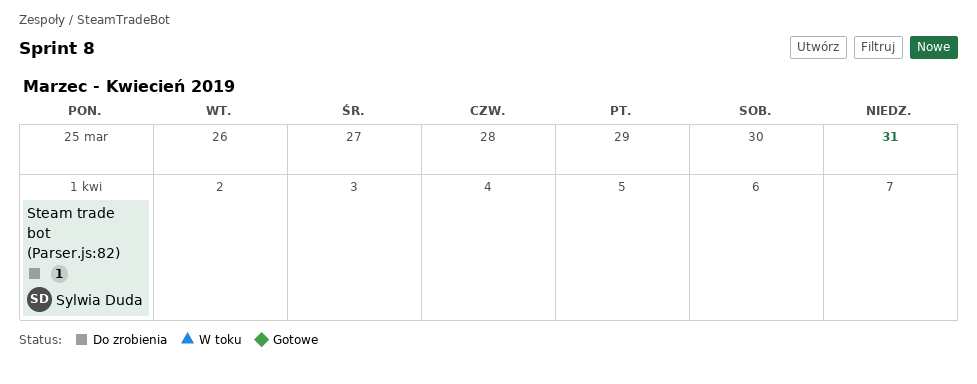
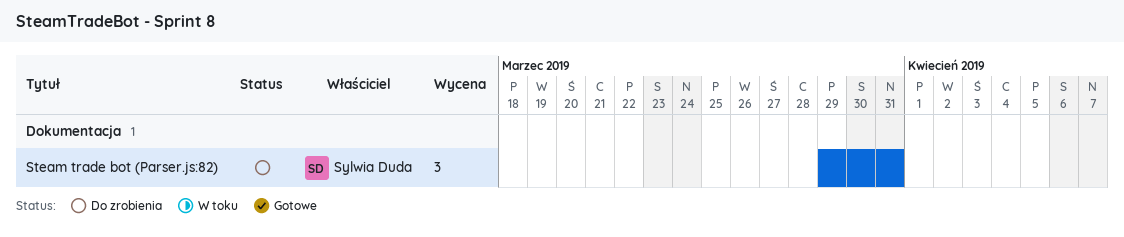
Steam trade bot (Parser.js:82), estimate: 1 -> 3
Steam trade bot (Parser.js:82), due: Apr 1 -> Mar 31

